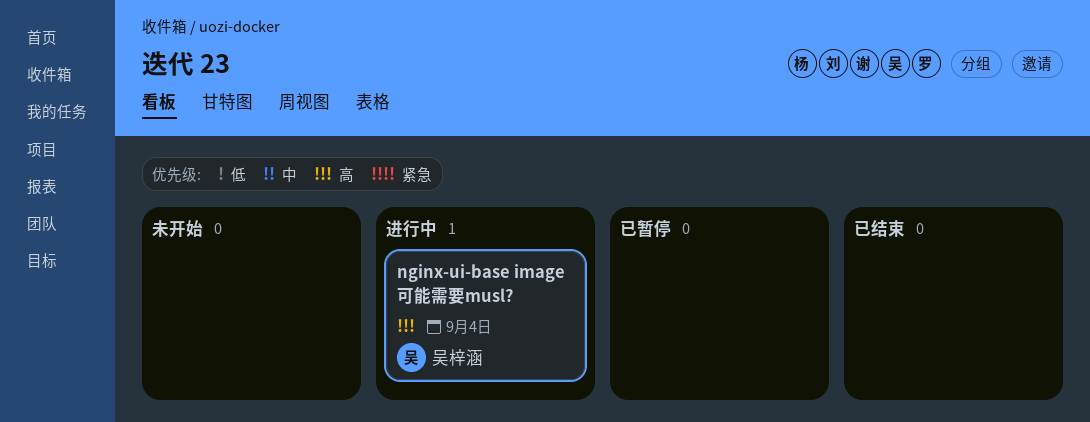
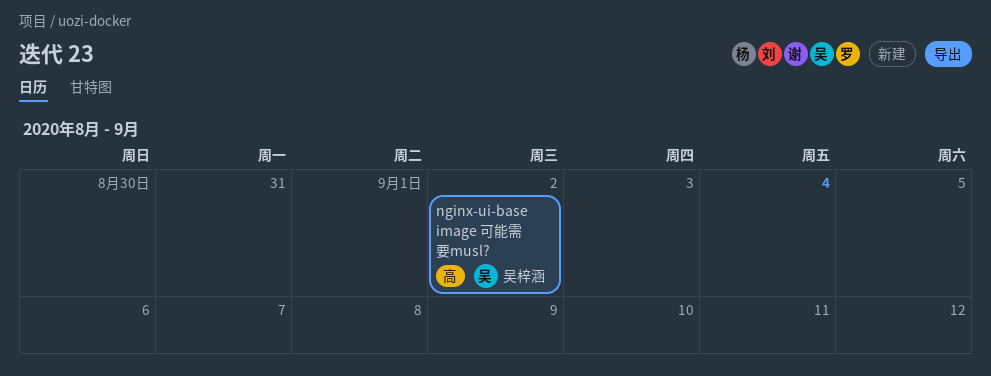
nginx-ui-base image 可能需要musl?, due: Sep 4 -> Sep 2

